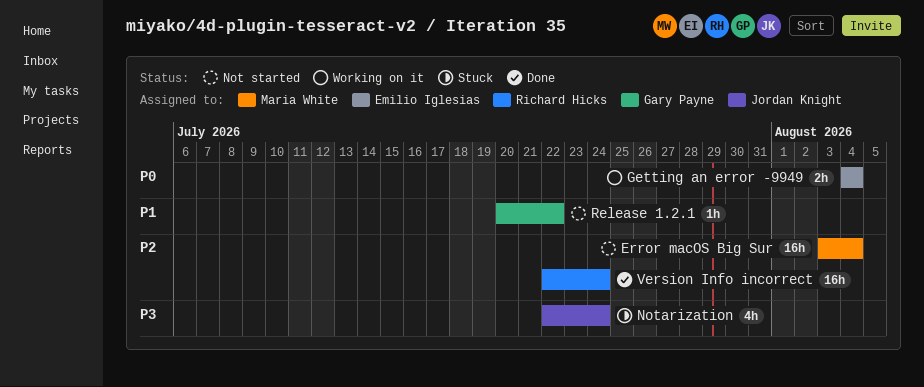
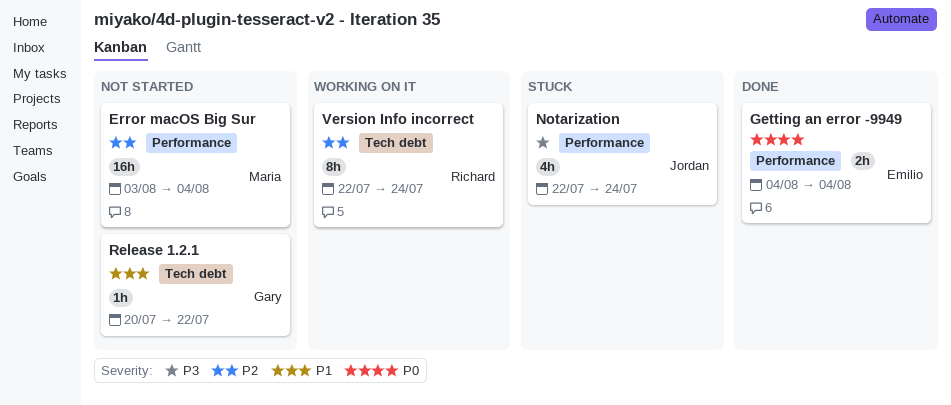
Getting an error -9949, status: Working on it -> Done
Version Info incorrect, status: Done -> Working on it
Version Info incorrect, estimate: 16h -> 8h

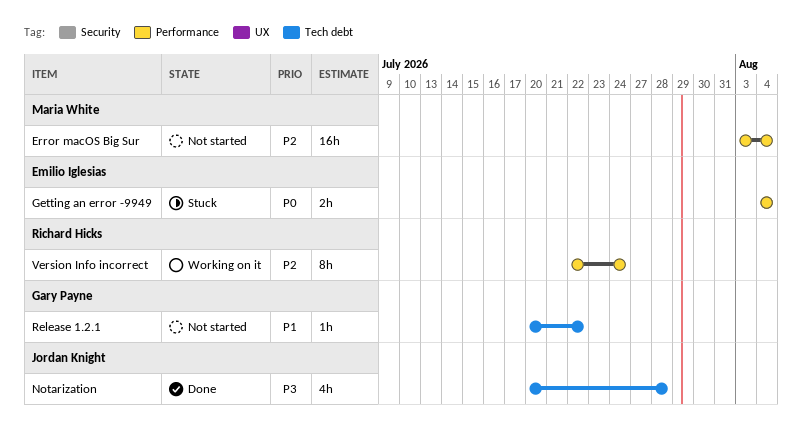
Getting an error -9949, status: Done -> Stuck
Notarization, status: Stuck -> Done
Notarization, label: Performance -> Tech debt
Notarization, start: Jul 22 -> Jul 20
Notarization, due: Jul 24 -> Jul 28
Version Info incorrect, label: Tech debt -> Performance

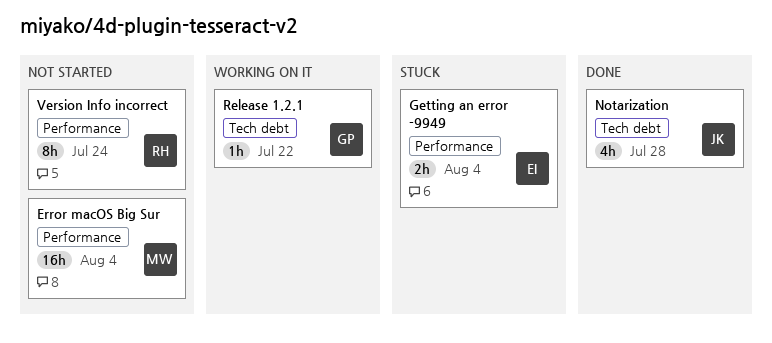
Release 1.2.1, status: Not started -> Working on it
Version Info incorrect, status: Working on it -> Not started

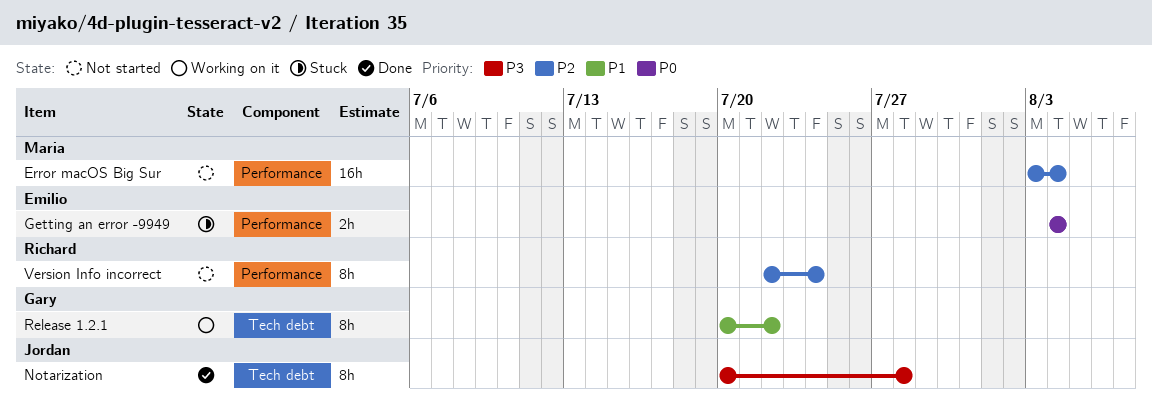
Notarization, estimate: 4h -> 8h
Release 1.2.1, estimate: 1h -> 8h

